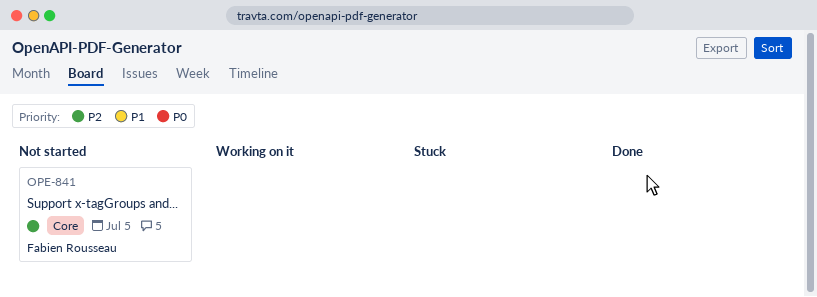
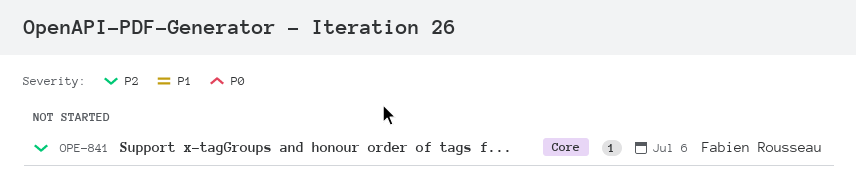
OPE-841, due: Jul 5 -> Jul 6

